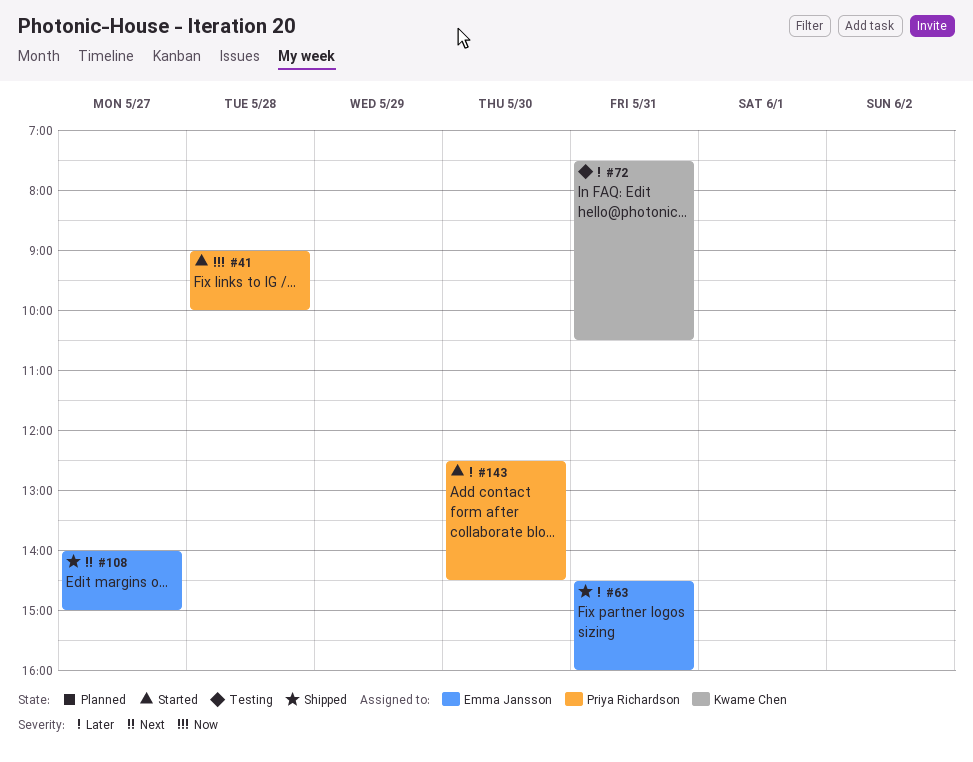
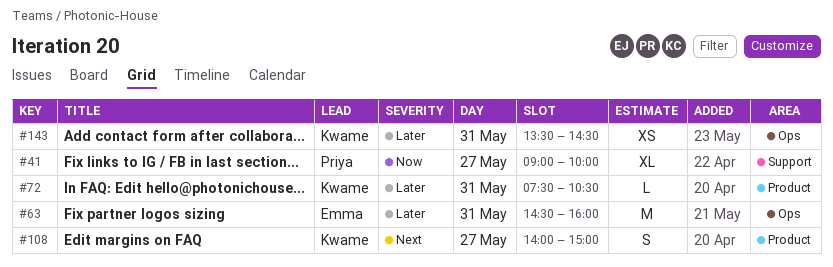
#41, day: May 28 -> May 27
#108, owner: Emma Jansson -> Kwame Chen
#143, owner: Priya Richardson -> Kwame Chen
#143, day: May 30 -> May 31
#143, begins: 12:30 -> 13:30

